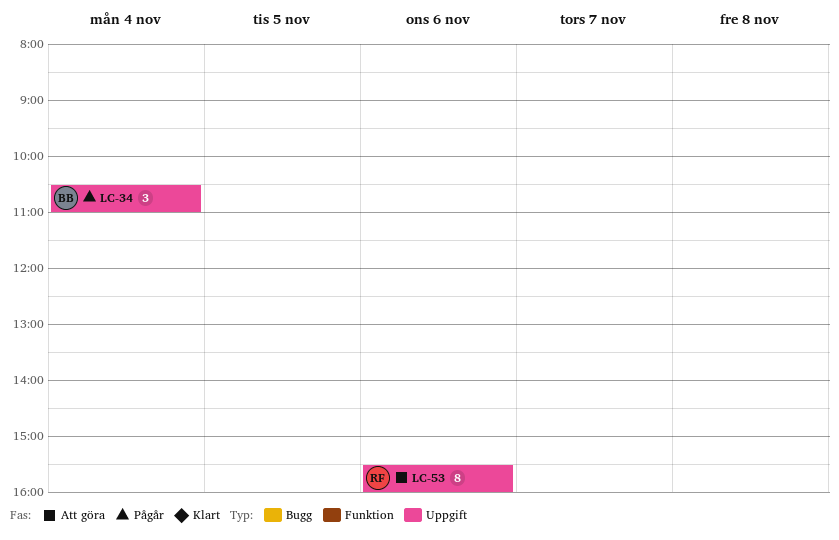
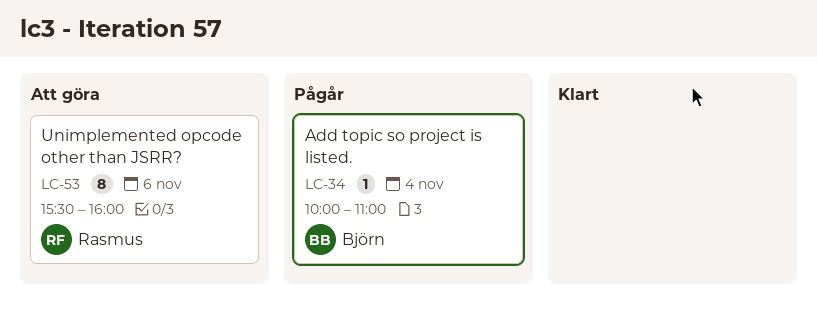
LC-34, estimate: 3 -> 1
LC-34, begins: 10:30 -> 10:00

